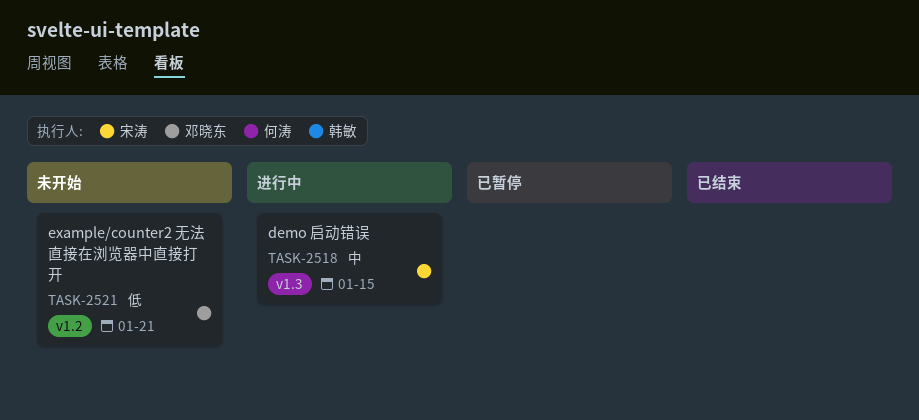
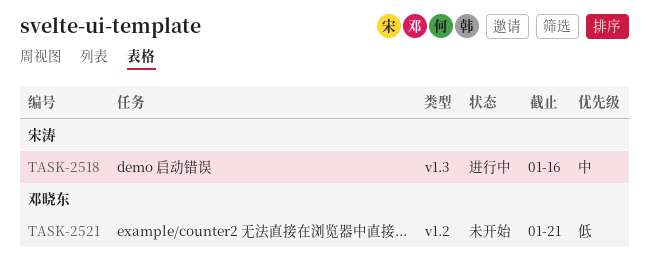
TASK-2518, due: Jan 15 -> Jan 16

